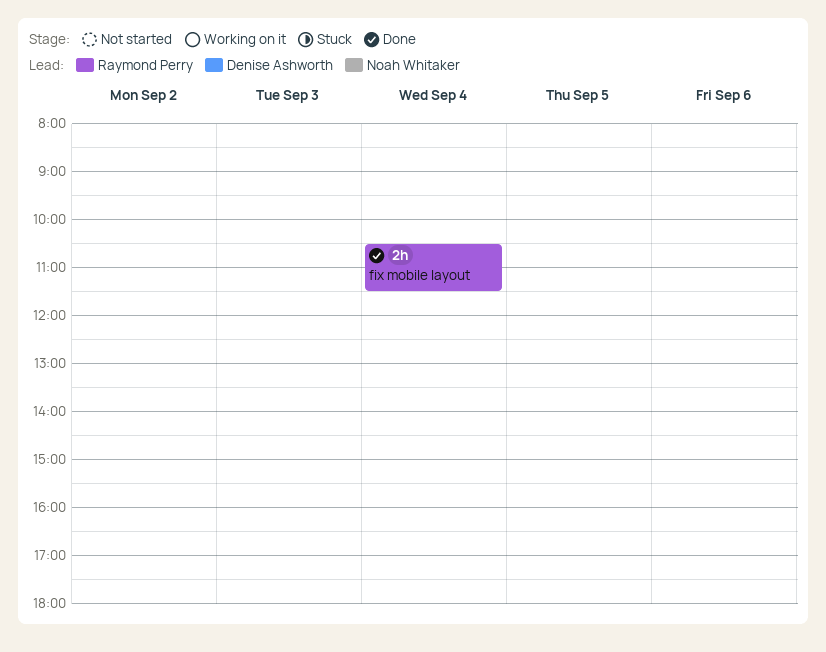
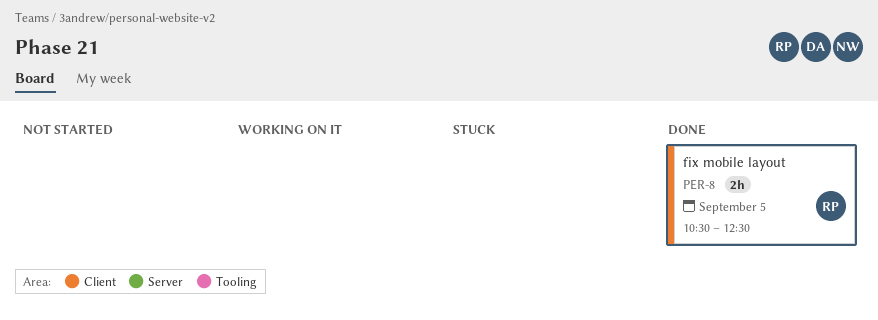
fix mobile layout, day: Sep 4 -> Sep 5
fix mobile layout, ends: 11:30 -> 12:30

